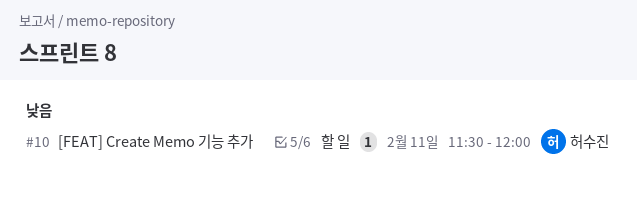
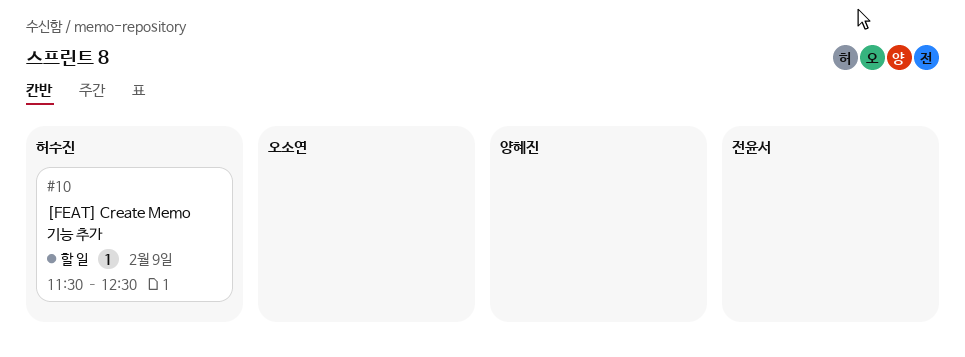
#10, day: Feb 11 -> Feb 9
#10, ends: 12:00 -> 12:30

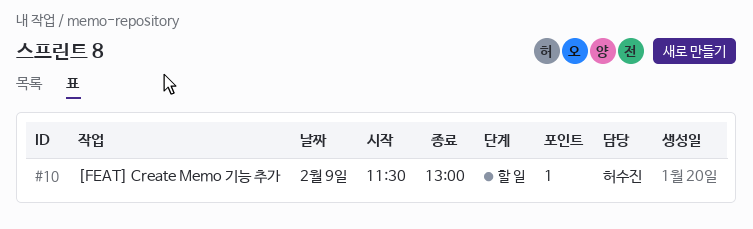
#10, ends: 12:30 -> 13:00

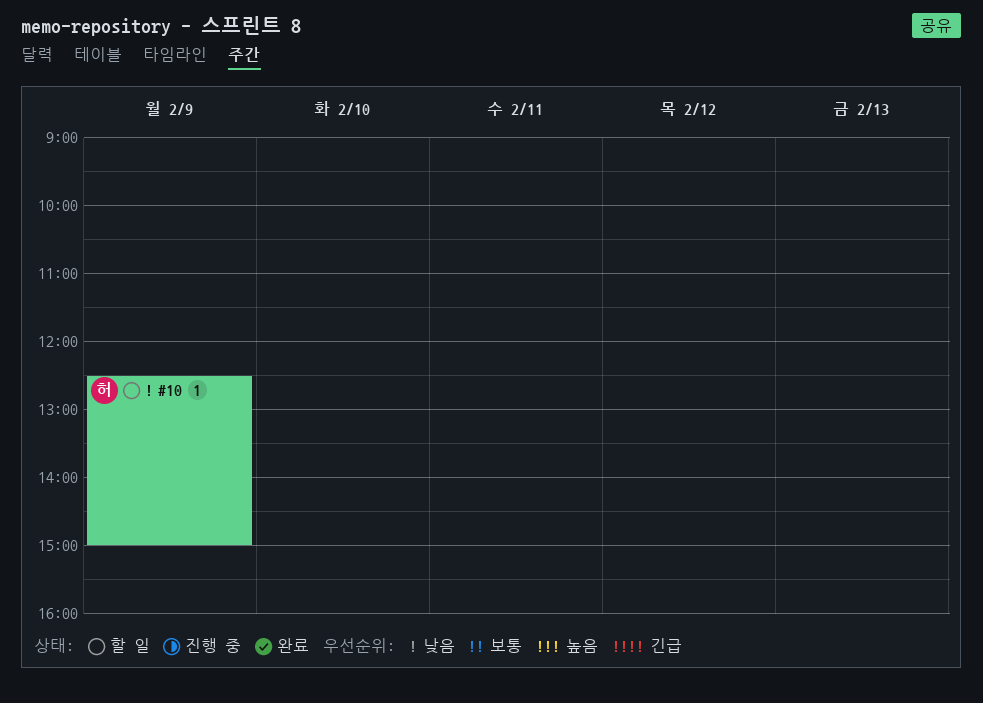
#10, begins: 11:30 -> 12:30
#10, ends: 13:00 -> 15:00

